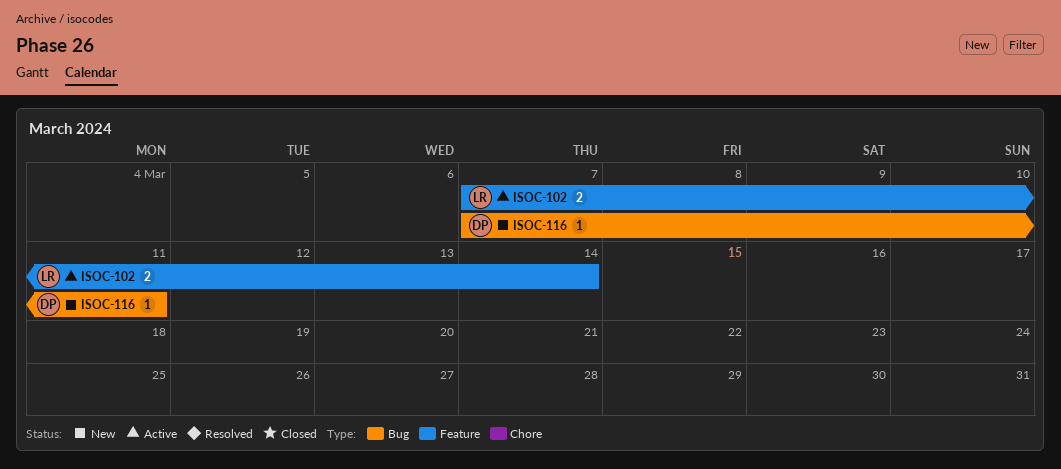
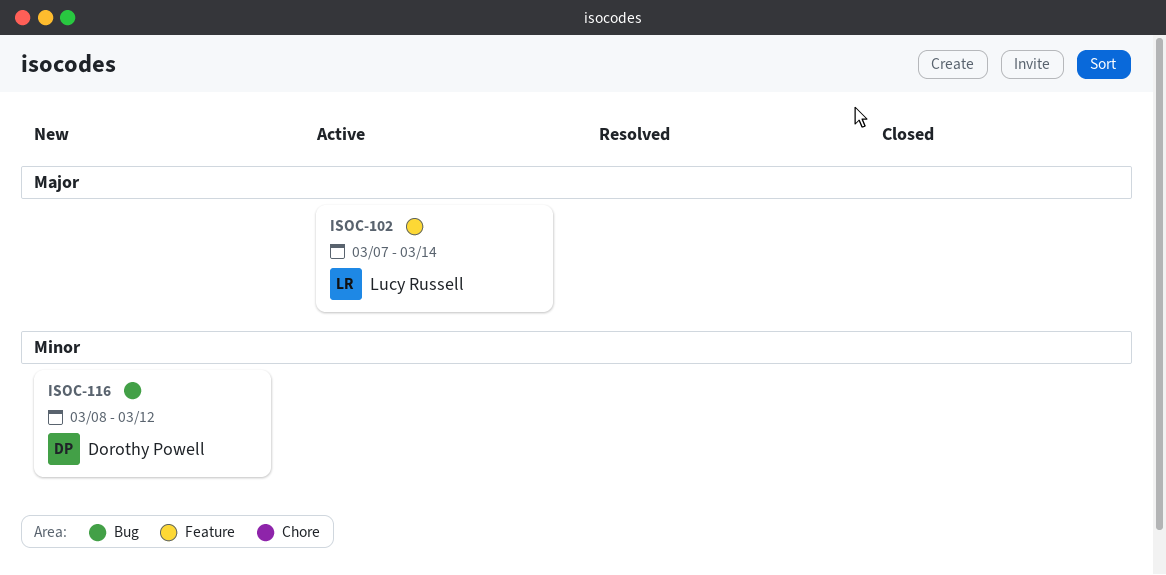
ISOC-116, start: Mar 7 -> Mar 8
ISOC-116, due: Mar 11 -> Mar 12

